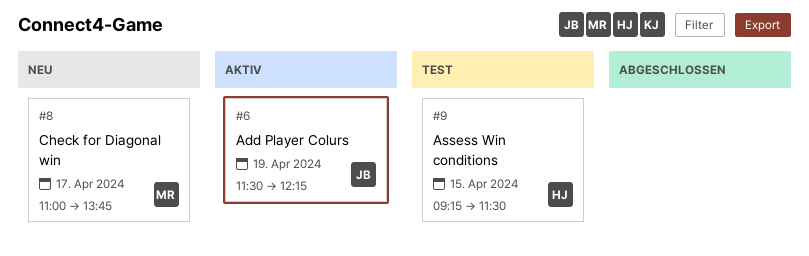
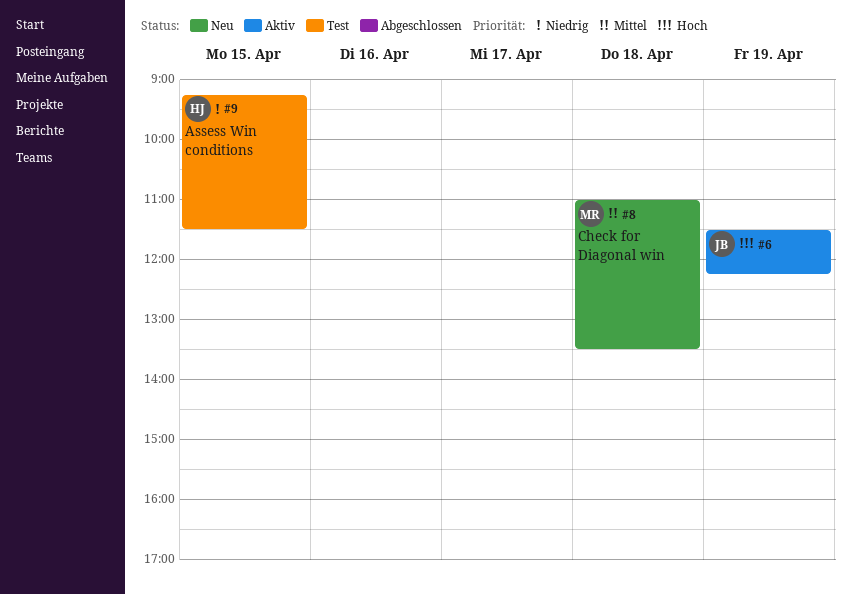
#8, day: Apr 17 -> Apr 18
#8, ends: 13:45 -> 13:30

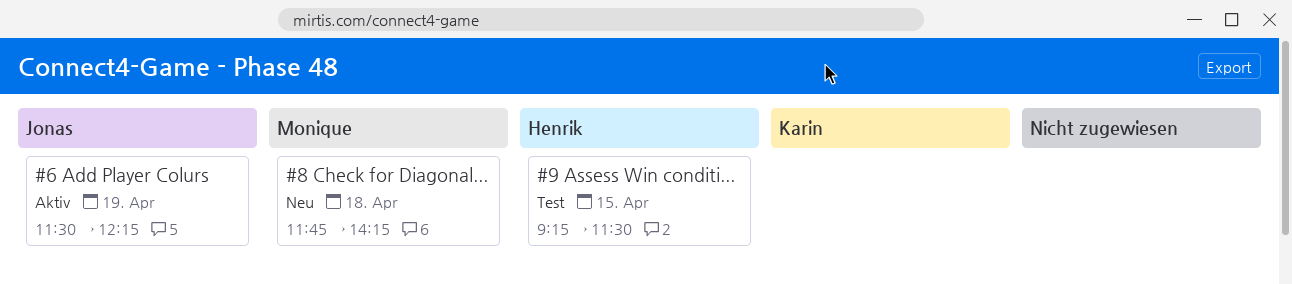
#8, begins: 11:00 -> 11:45
#8, ends: 13:30 -> 14:15

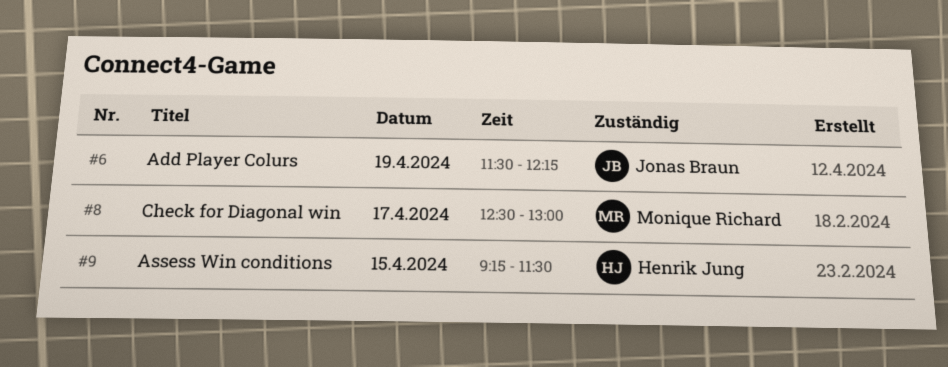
#8, day: Apr 18 -> Apr 17
#8, begins: 11:45 -> 12:30
#8, ends: 14:15 -> 13:00

